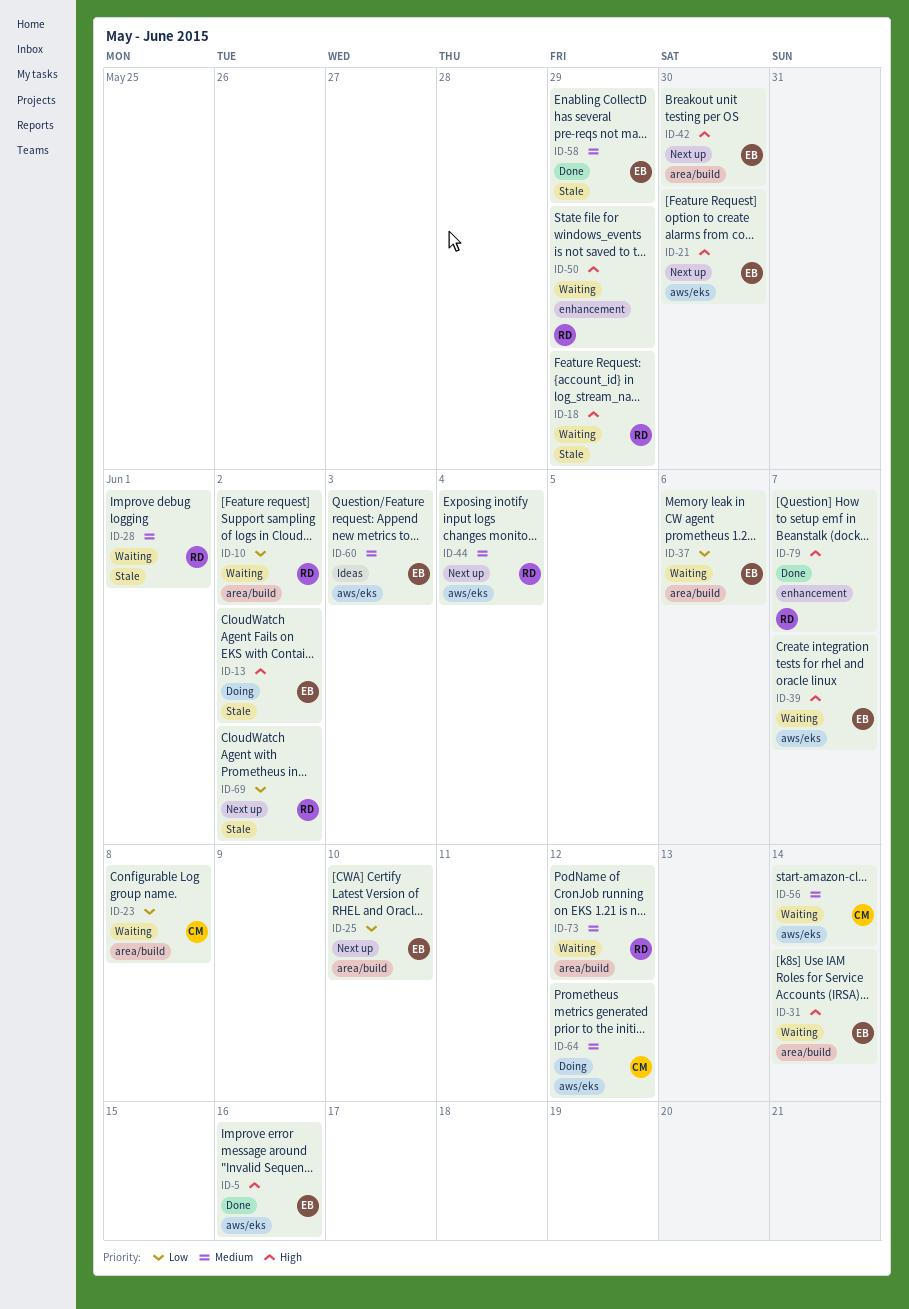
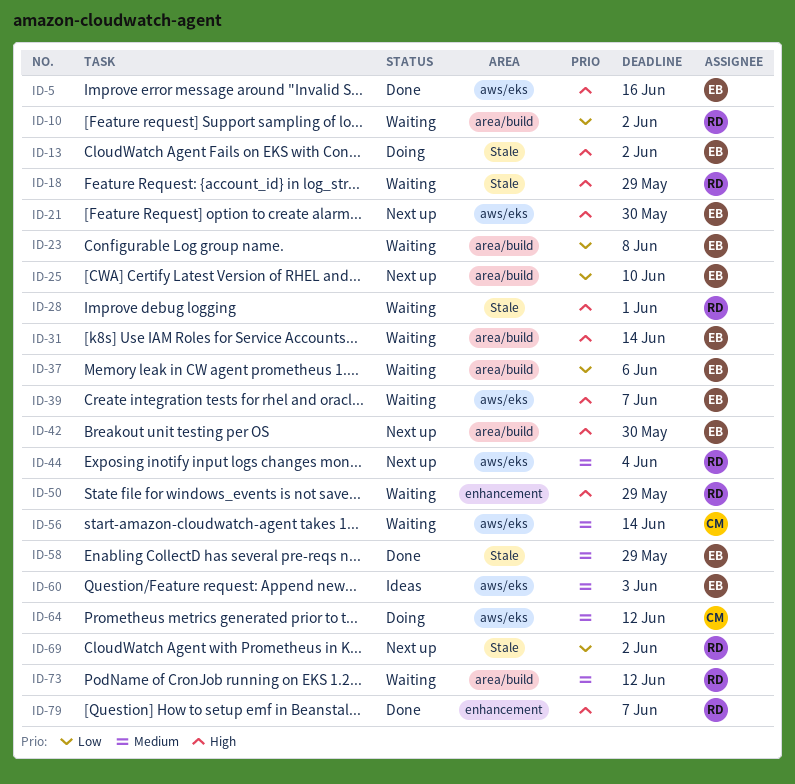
ID-23, owner: CM -> EB
ID-28, priority: Medium -> High

